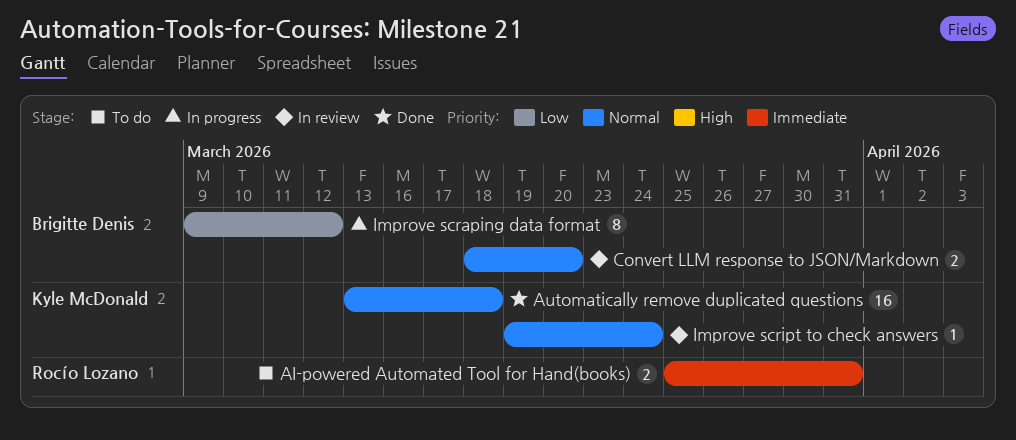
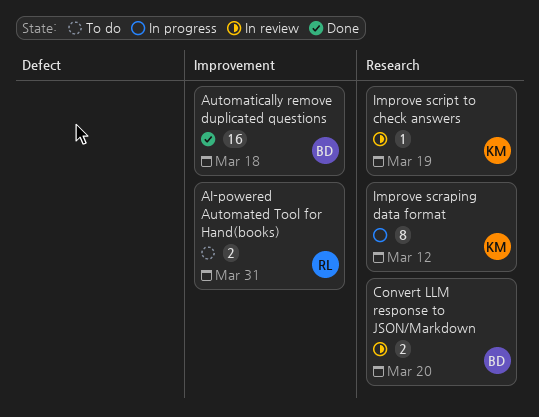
Automatically remove duplicated questions, owner: Kyle McDonald -> Brigitte Denis
Improve scraping data format, owner: Brigitte Denis -> Kyle McDonald
Improve script to check answers, due: Mar 24 -> Mar 19

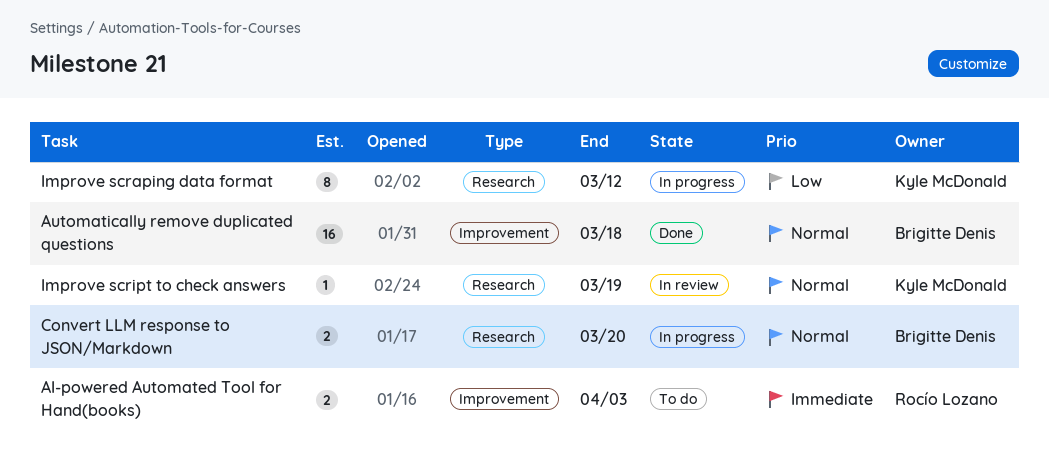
AI-powered Automated Tool for Hand(books), due: Mar 31 -> Apr 3
Convert LLM response to JSON/Markdown, status: In review -> In progress

